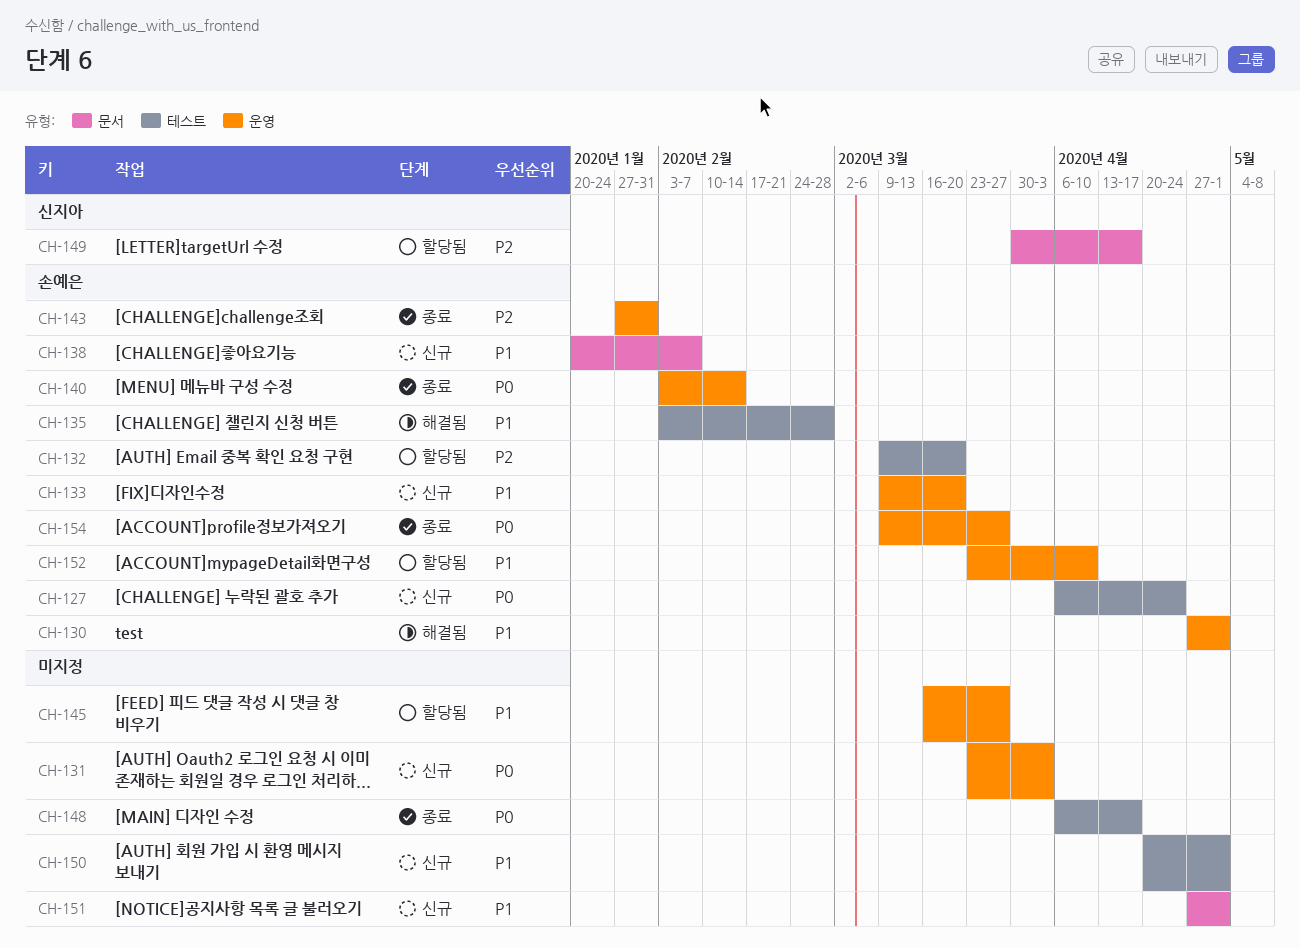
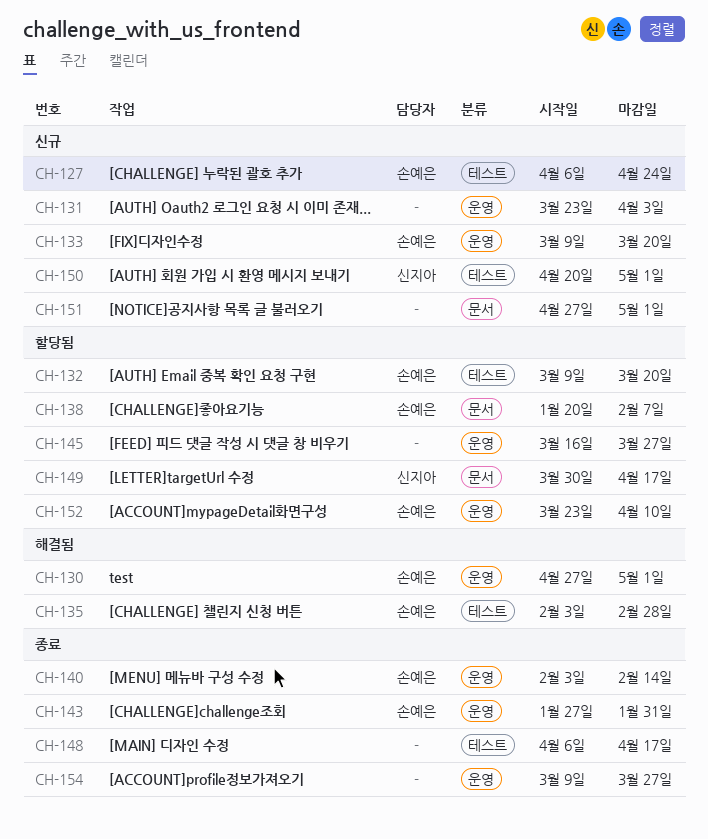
CH-138, status: 신규 -> 할당됨
CH-150, owner: none -> 신지아
CH-154, owner: 손예은 -> none

